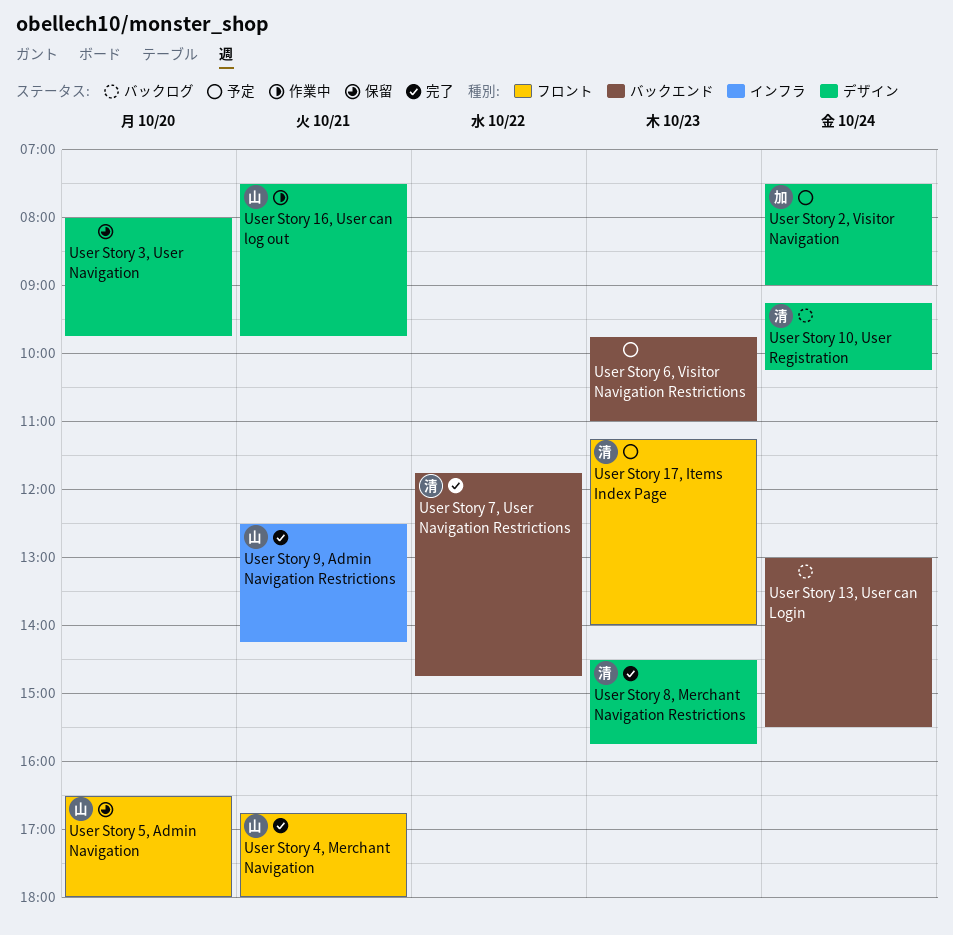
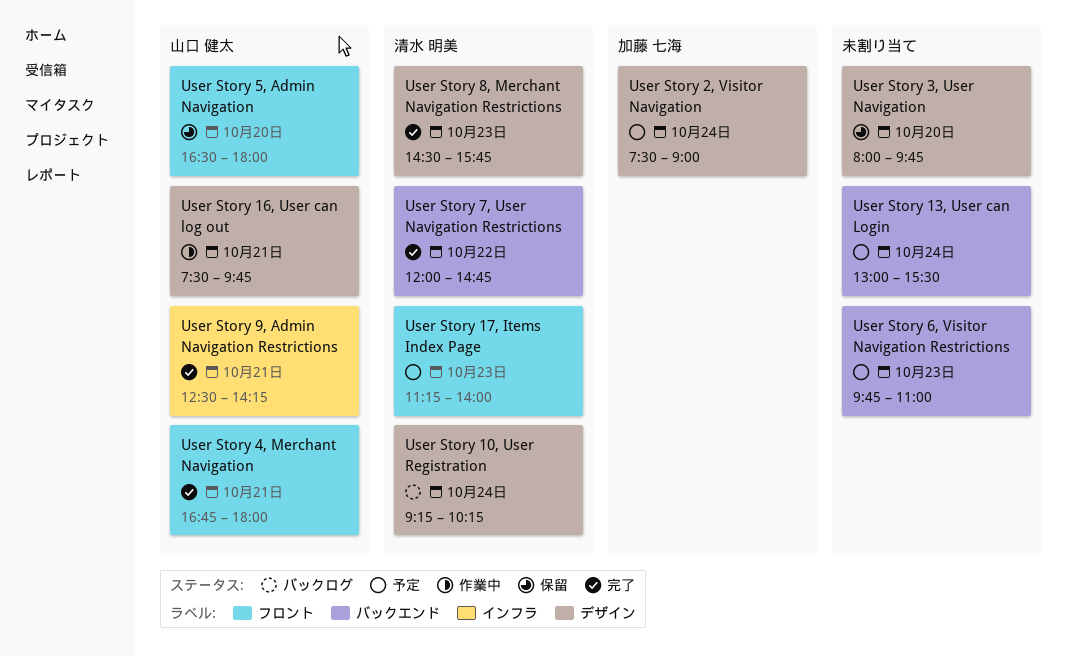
User Story 13, User can Login, status: バックログ -> 予定
User Story 7, User Navigation Restrictions, begins: 11:45 -> 12:00

